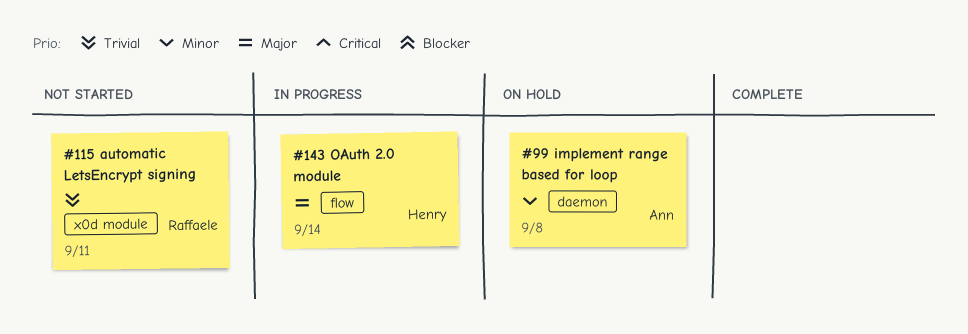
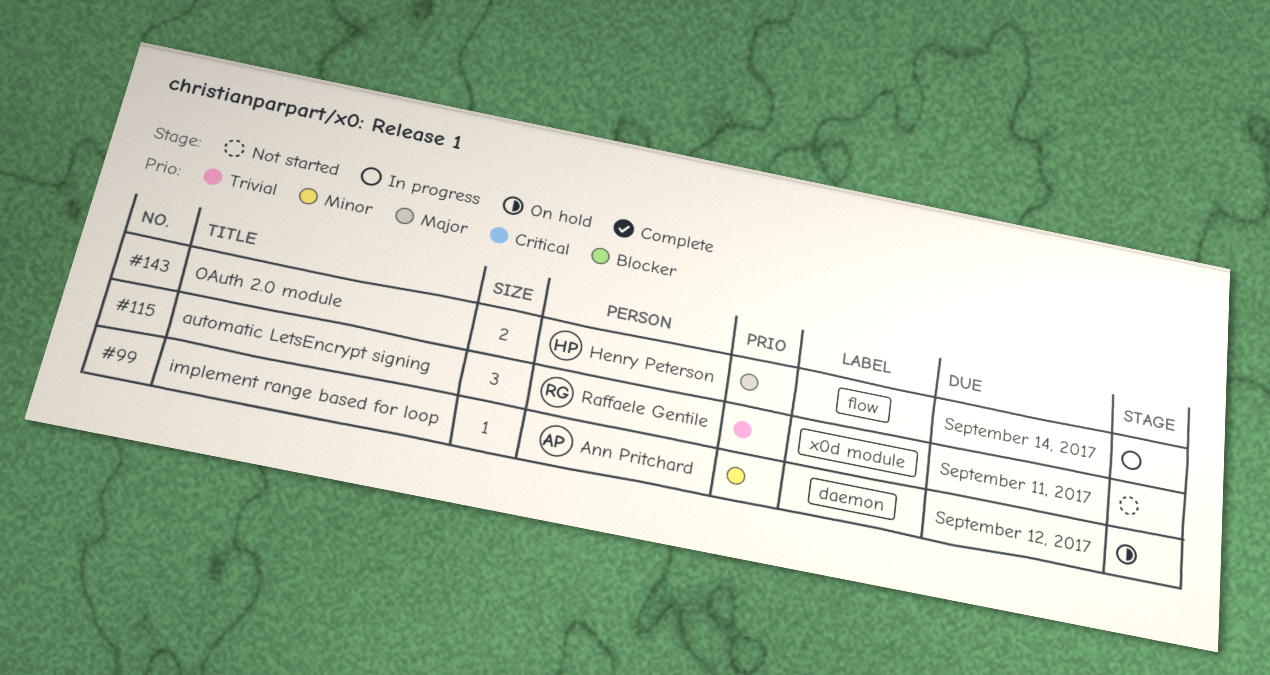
#99, due: Sep 8 -> Sep 12

